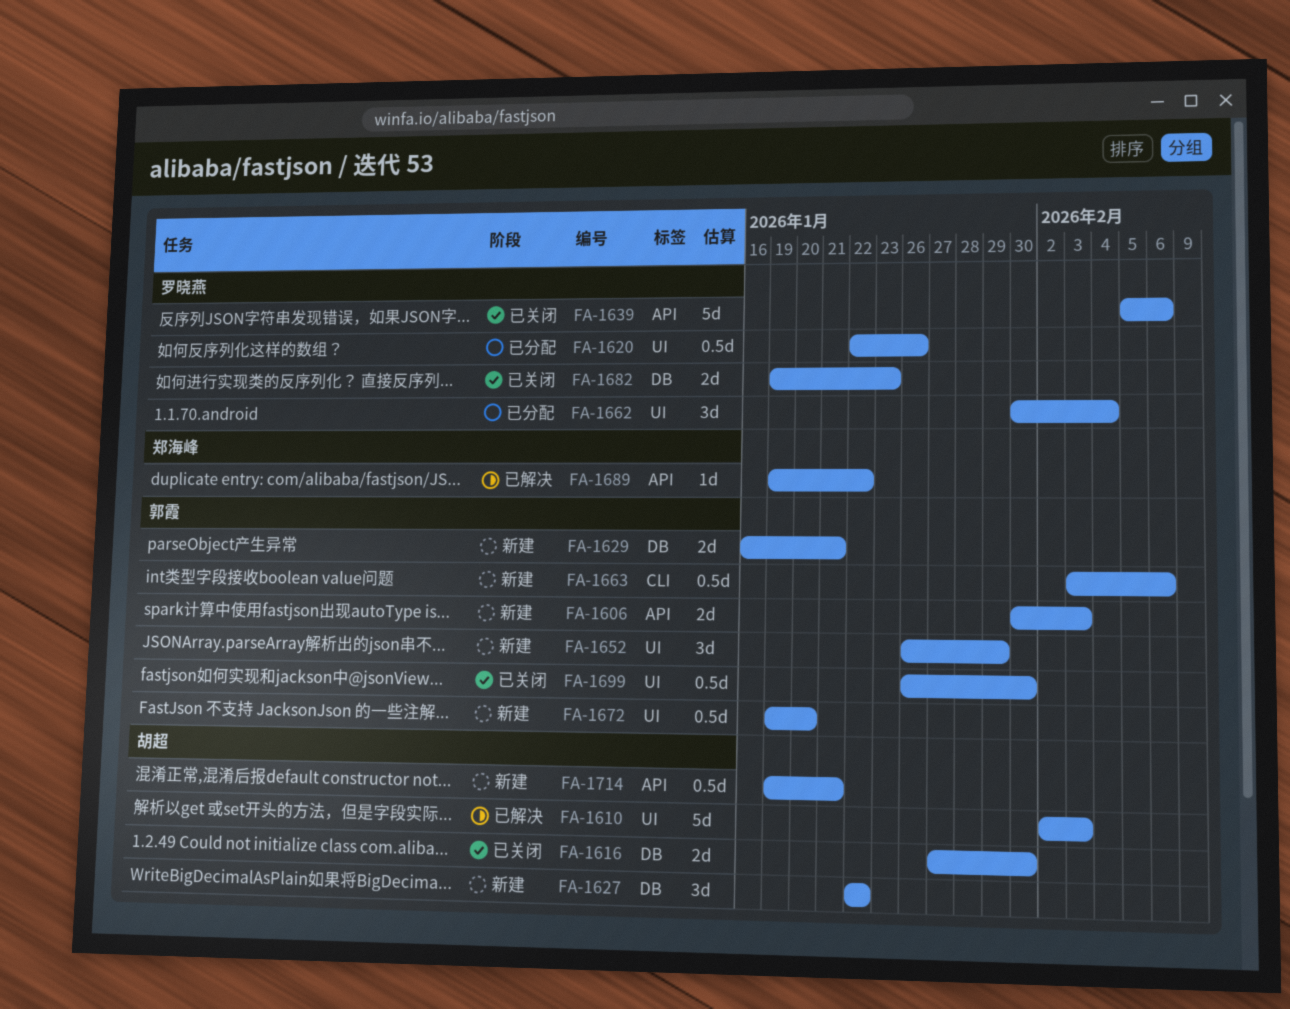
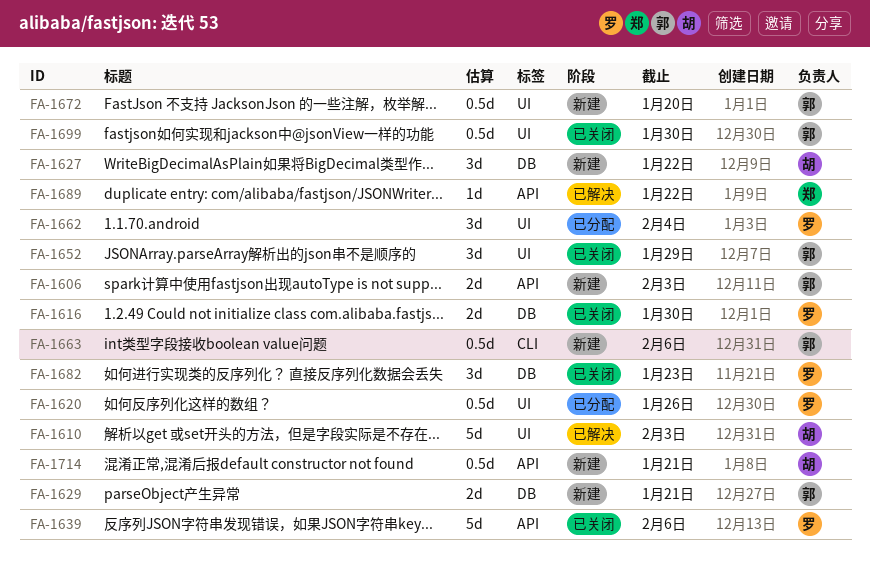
FA-1616, owner: 胡超 -> 罗晓燕
FA-1652, status: 新建 -> 已关闭
FA-1682, estimate: 2d -> 3d

